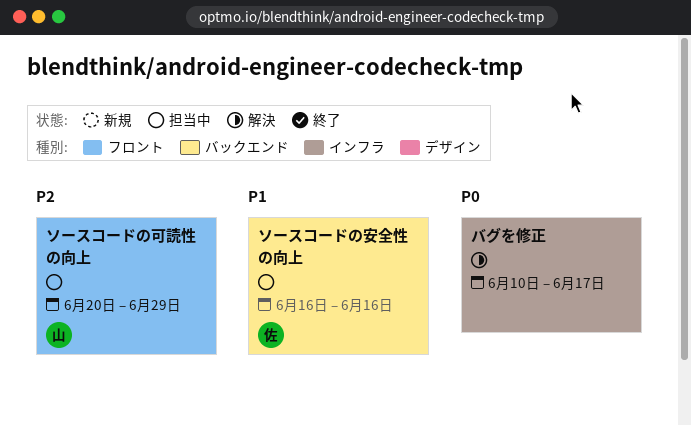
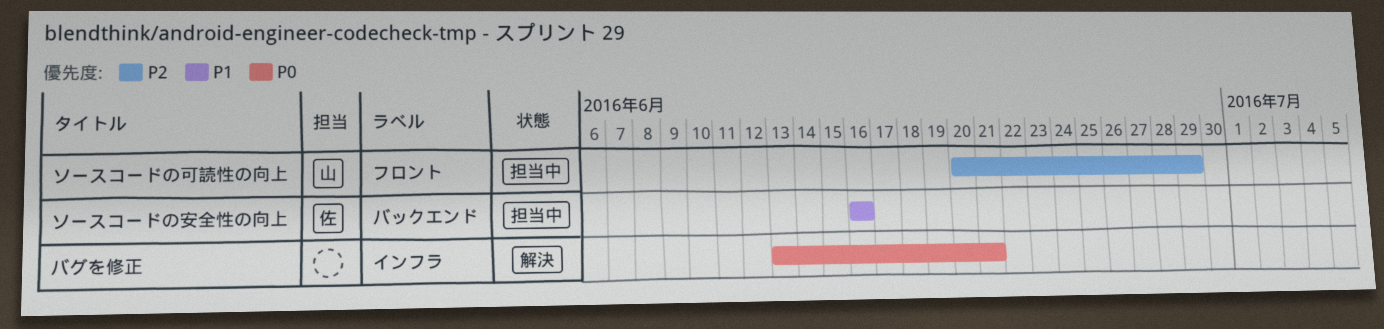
バグを修正, start: Jun 10 -> Jun 13
バグを修正, due: Jun 17 -> Jun 21

